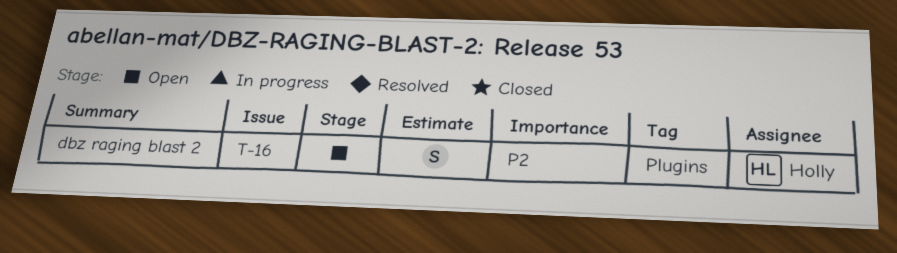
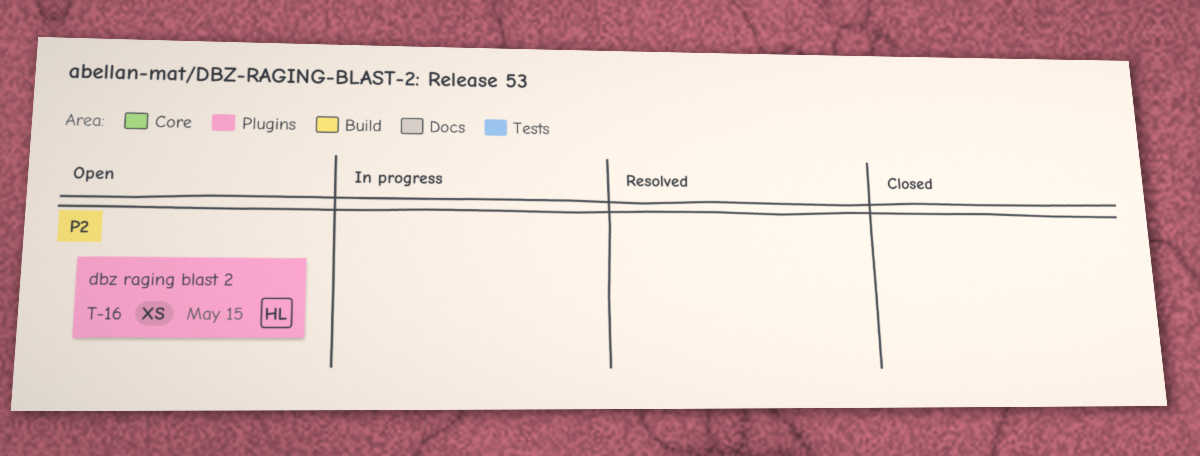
T-16, estimate: S -> XS

